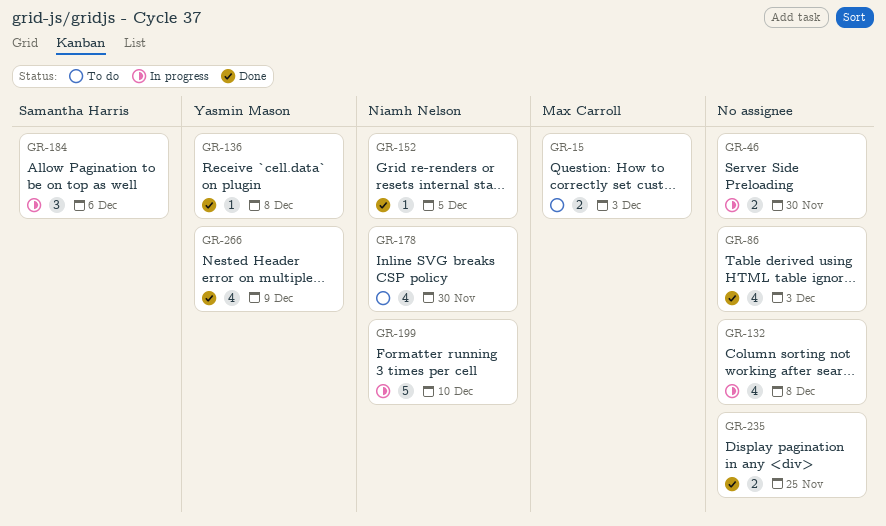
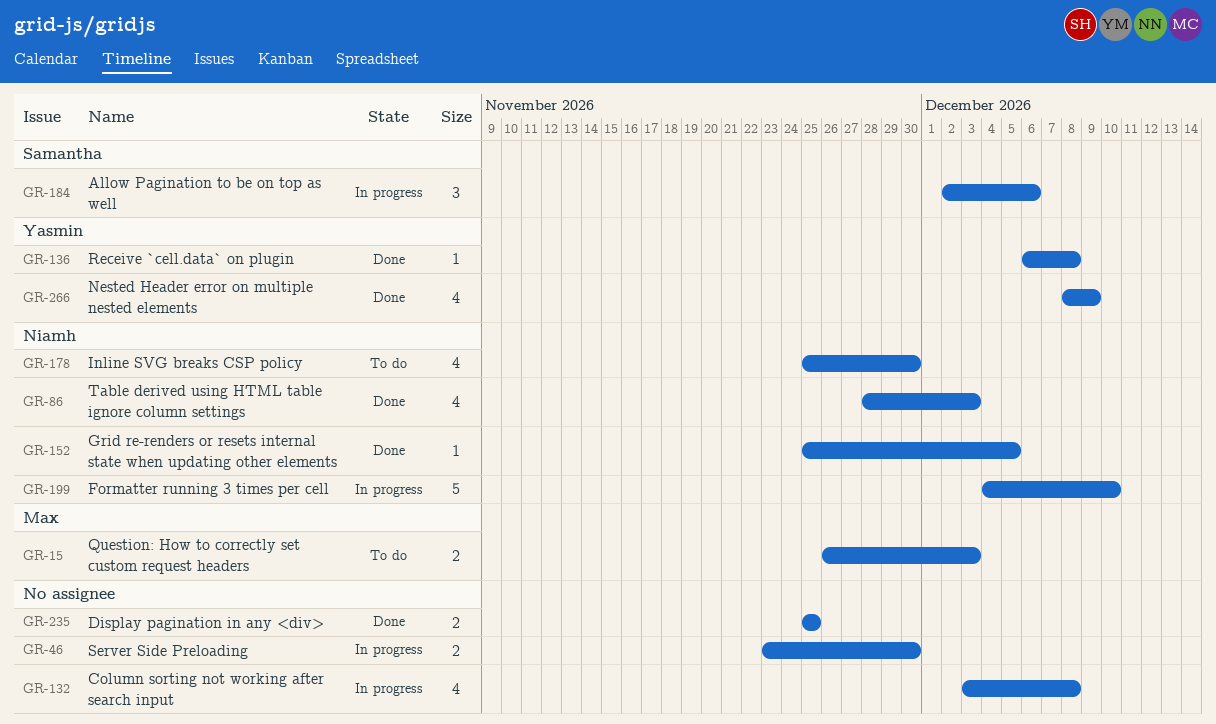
GR-86, owner: none -> Niamh Nelson

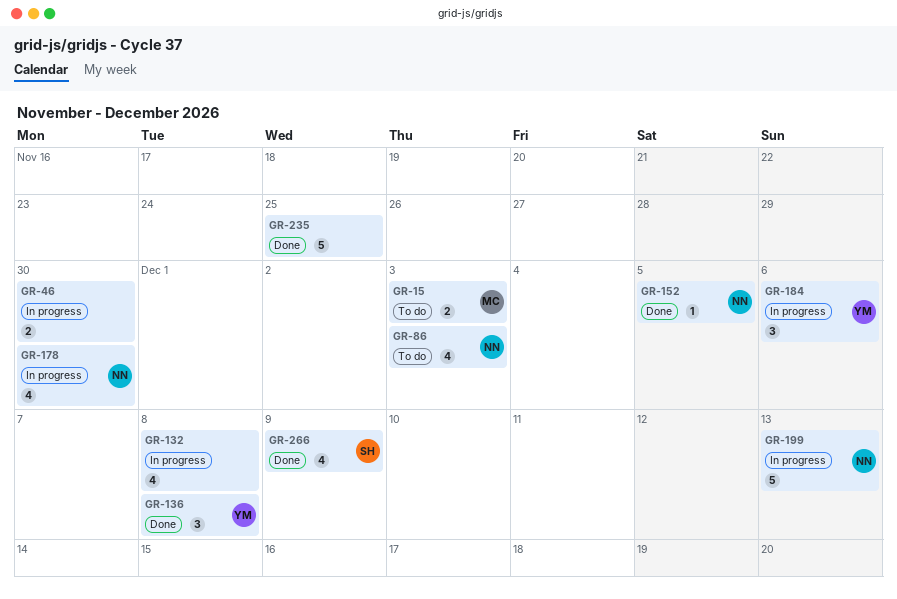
GR-86, status: Done -> To do
GR-136, estimate: 1 -> 3
GR-178, status: To do -> In progress
GR-184, owner: Samantha -> Yasmin
GR-199, due: Dec 10 -> Dec 13
GR-235, estimate: 2 -> 5
GR-266, owner: Yasmin -> Samantha

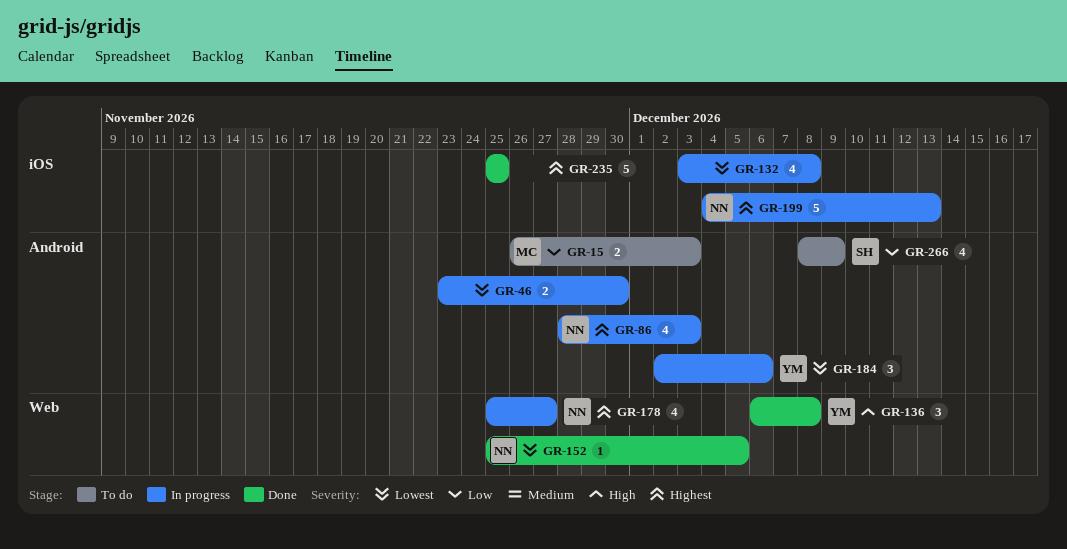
GR-86, status: To do -> In progress
GR-178, due: Nov 30 -> Nov 27
GR-266, status: Done -> To do

